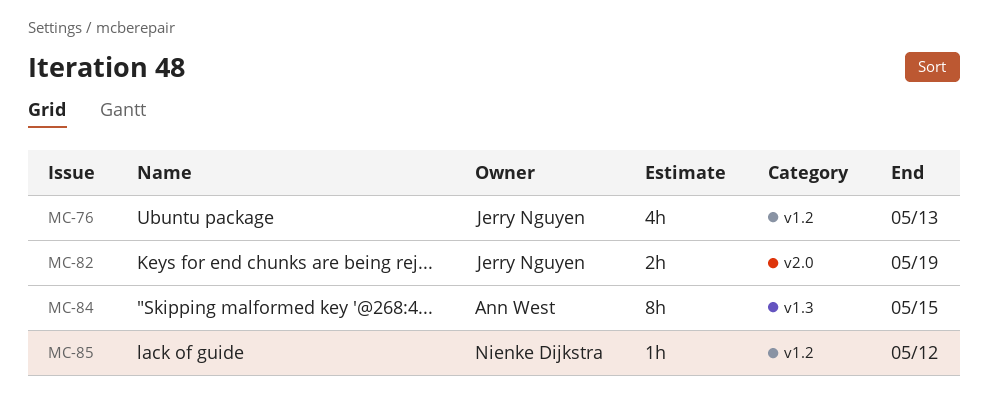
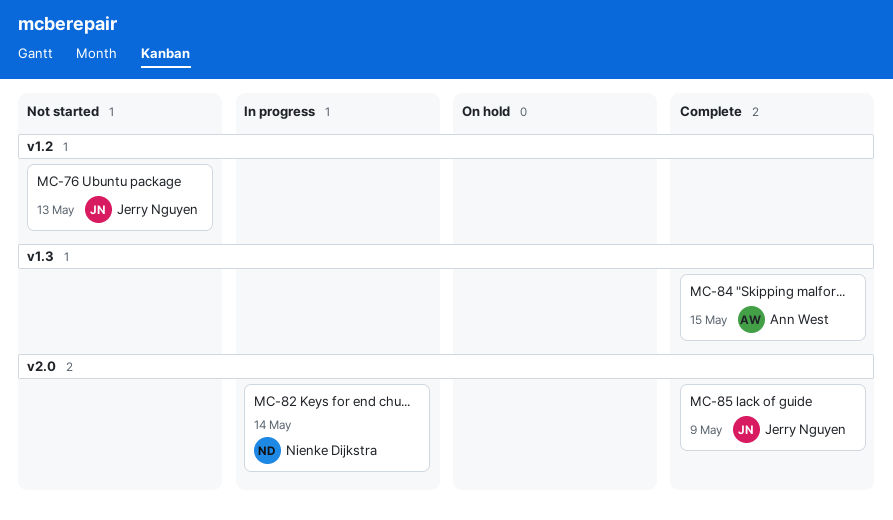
MC-82, owner: Jerry Nguyen -> Nienke Dijkstra
MC-82, due: May 19 -> May 14
MC-85, owner: Nienke Dijkstra -> Jerry Nguyen
MC-85, label: v1.2 -> v2.0
MC-85, due: May 12 -> May 9

